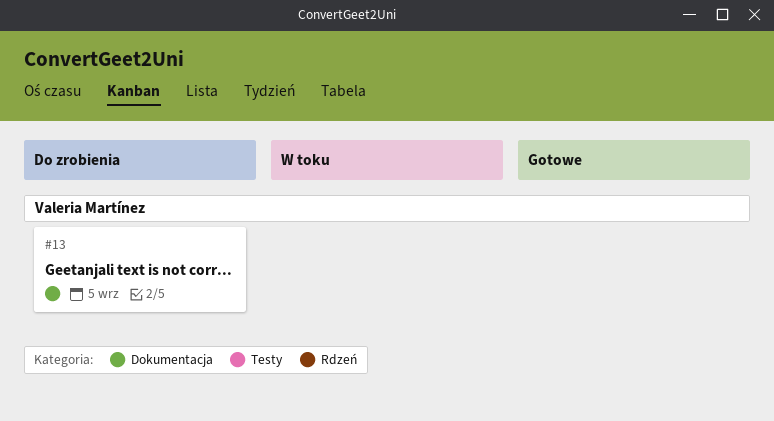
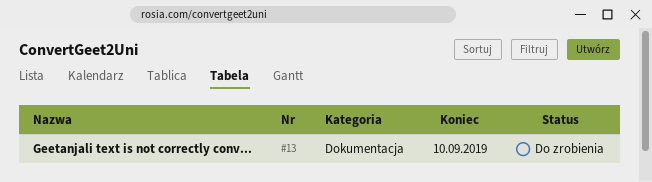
#13, due: Sep 5 -> Sep 10

